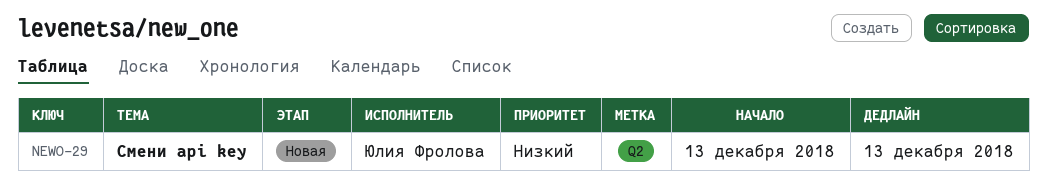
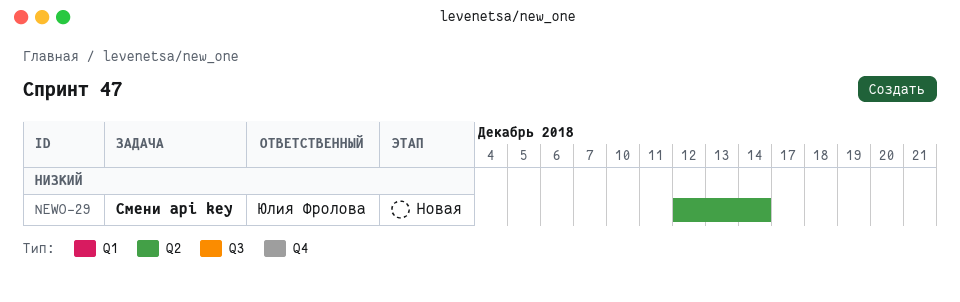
NEWO-29, start: Dec 13 -> Dec 12
NEWO-29, due: Dec 13 -> Dec 14

